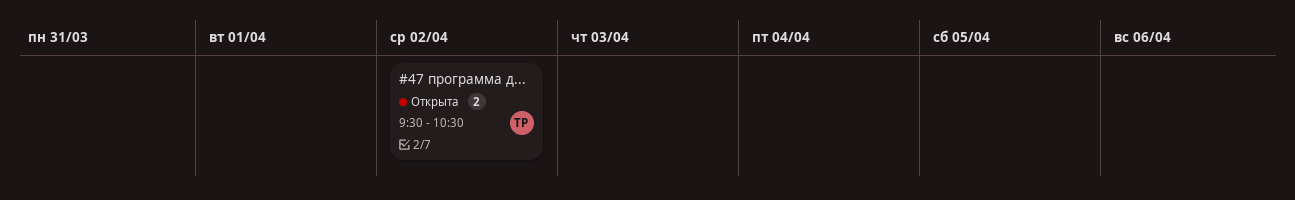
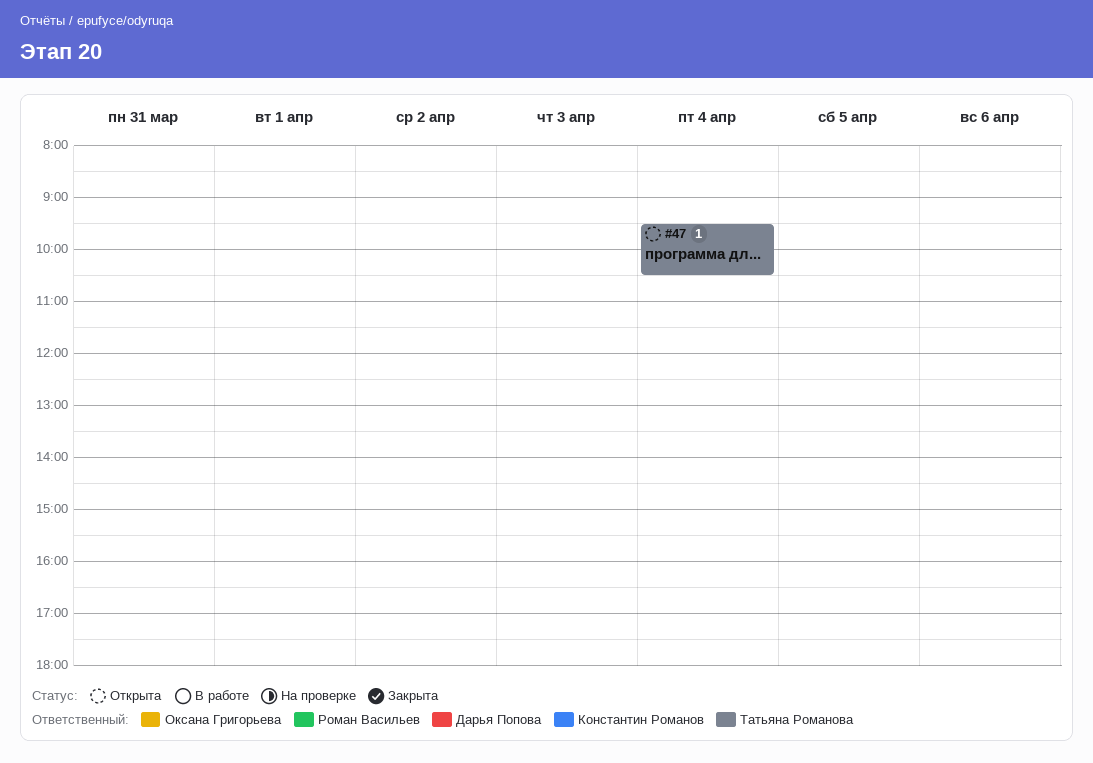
#47, estimate: 2 -> 1
#47, day: Apr 2 -> Apr 4

